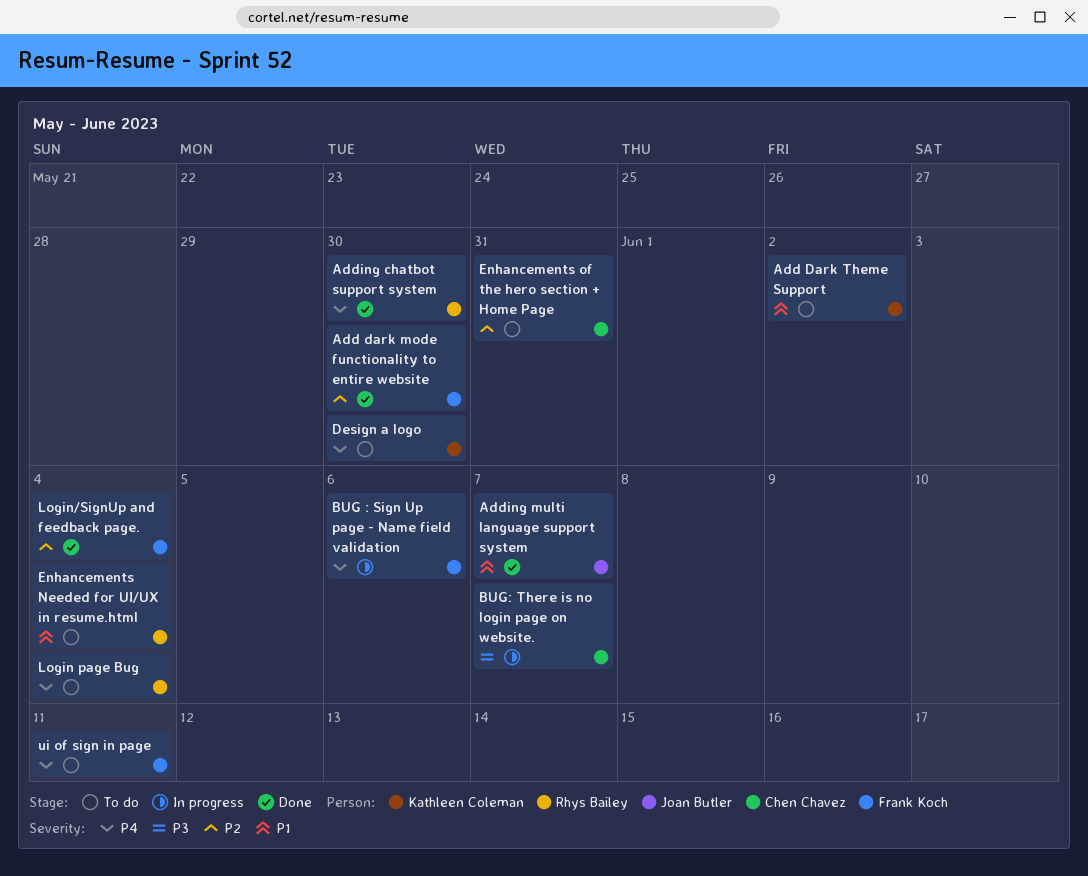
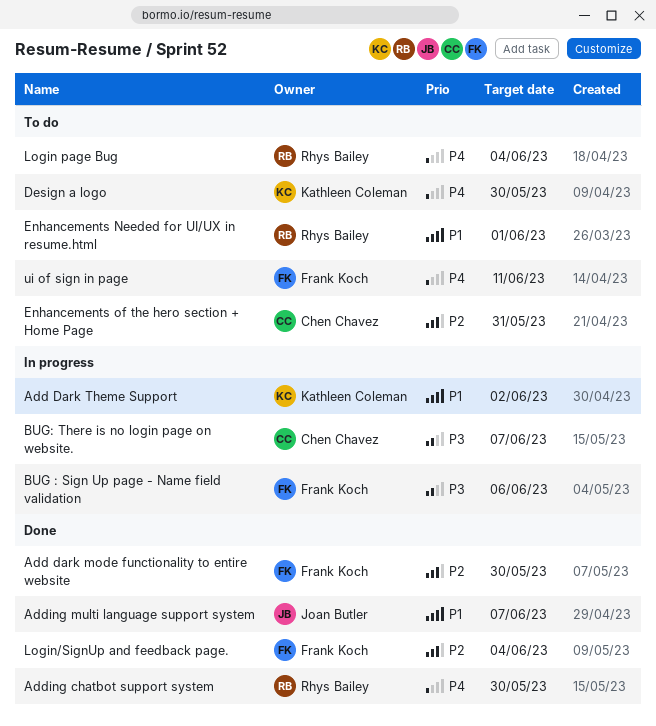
Add Dark Theme Support, status: To do -> In progress
BUG : Sign Up page - Name field validation, priority: P4 -> P3
Enhancements Needed for UI/UX in resume.html, due: Jun 4 -> Jun 1

